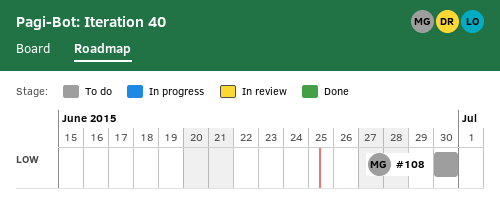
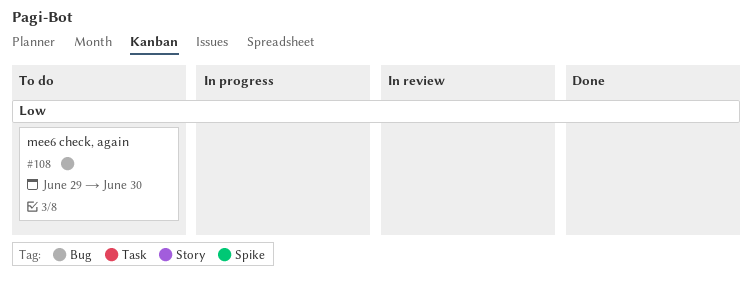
#108, start: Jun 30 -> Jun 29

